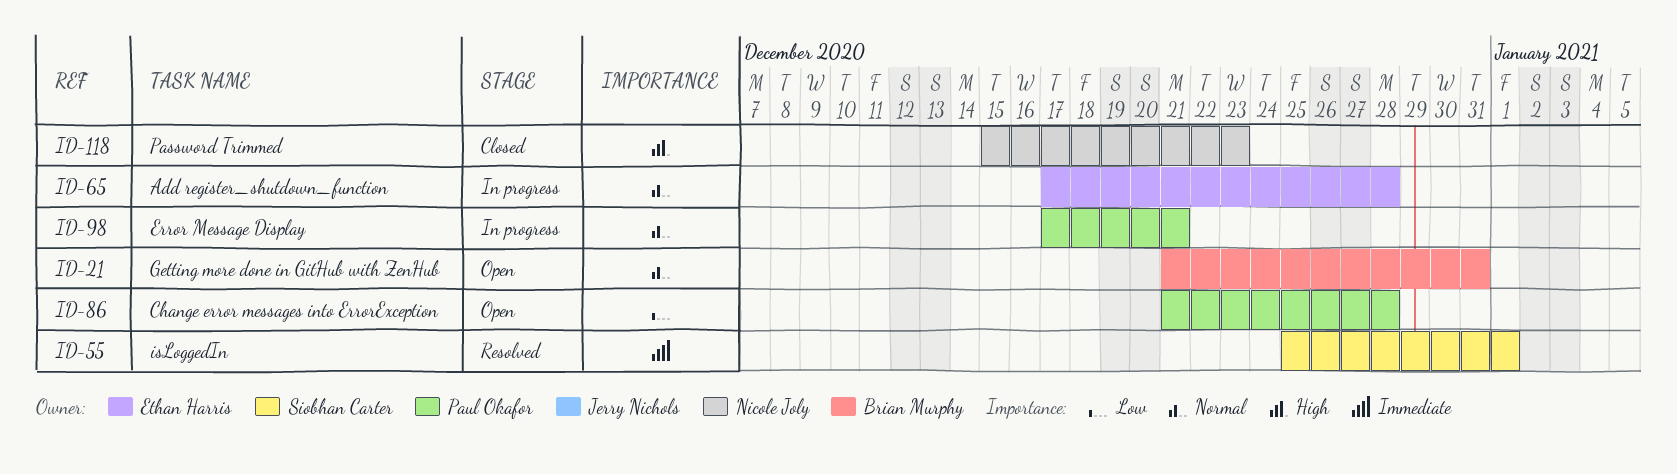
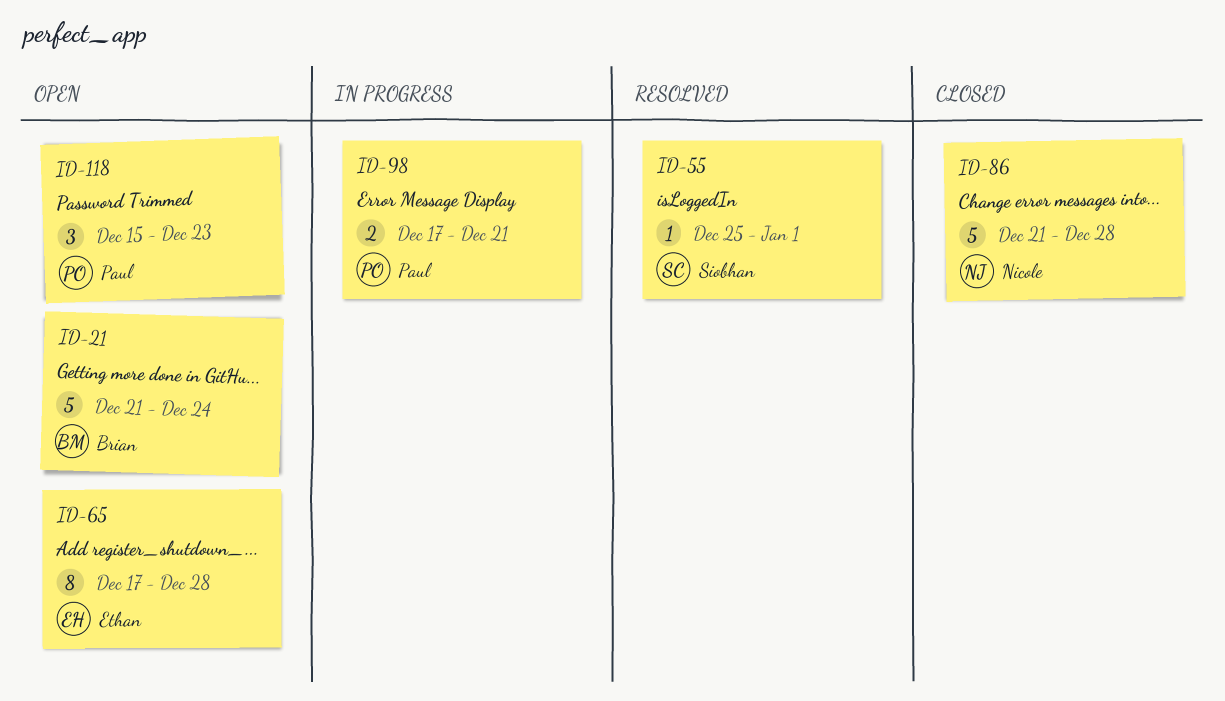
ID-21, due: Dec 31 -> Dec 24
ID-65, status: In progress -> Open
ID-86, status: Open -> Closed
ID-86, owner: Paul Okafor -> Nicole Joly
ID-118, status: Closed -> Open
ID-118, owner: Nicole Joly -> Paul Okafor

